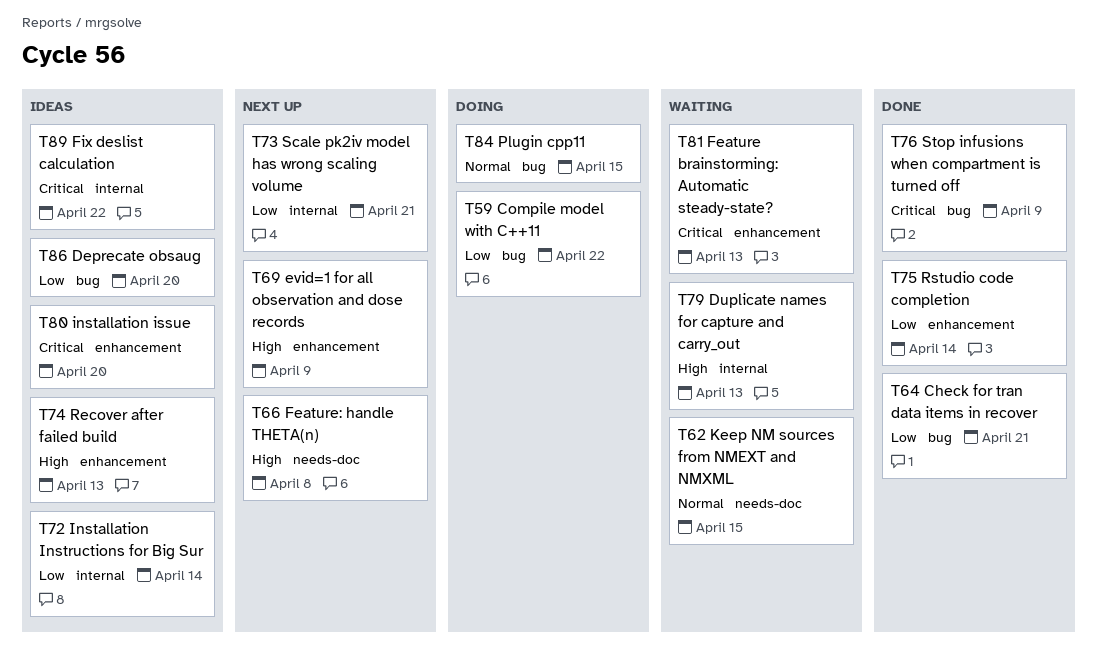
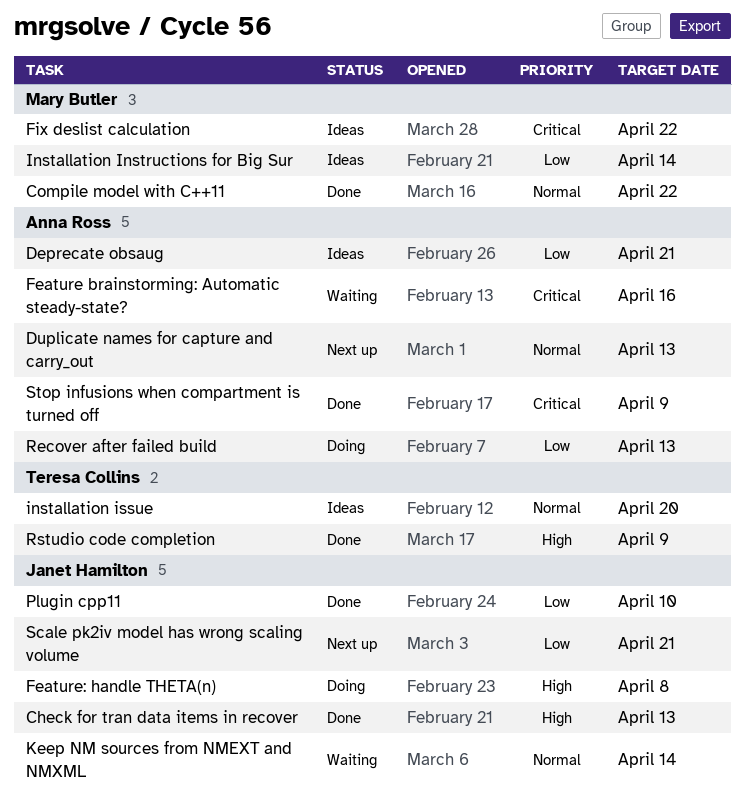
Check for tran data items in recover, priority: Low -> High
Check for tran data items in recover, due: Apr 21 -> Apr 13
Compile model with C++11, status: Doing -> Done
Compile model with C++11, priority: Low -> Normal
Deprecate obsaug, due: Apr 20 -> Apr 21
Duplicate names for capture and carry_out, status: Waiting -> Next up
Duplicate names for capture and carry_out, priority: High -> Normal
evid=1 for all observation and dose records: present -> none
Feature brainstorming: Automatic steady-state?, due: Apr 13 -> Apr 16
Feature: handle THETA(n), status: Next up -> Doing
installation issue, priority: Critical -> Normal
Keep NM sources from NMEXT and NMXML, due: Apr 15 -> Apr 14
Plugin cpp11, status: Doing -> Done
Plugin cpp11, priority: Normal -> Low
Plugin cpp11, due: Apr 15 -> Apr 10
Recover after failed build, status: Ideas -> Doing
Recover after failed build, priority: High -> Low
Rstudio code completion, priority: Low -> High
Rstudio code completion, due: Apr 14 -> Apr 9

